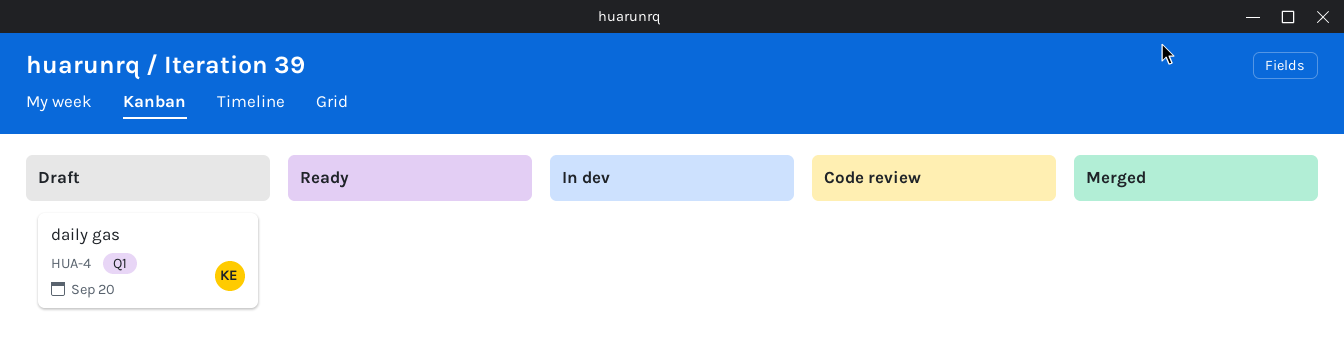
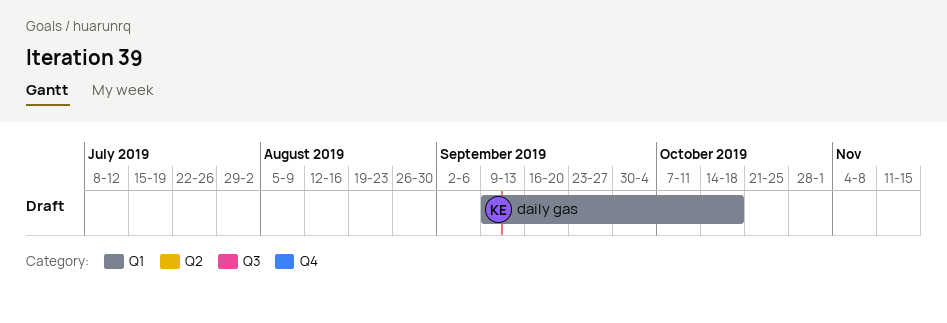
daily gas, due: Sep 20 -> Oct 18

